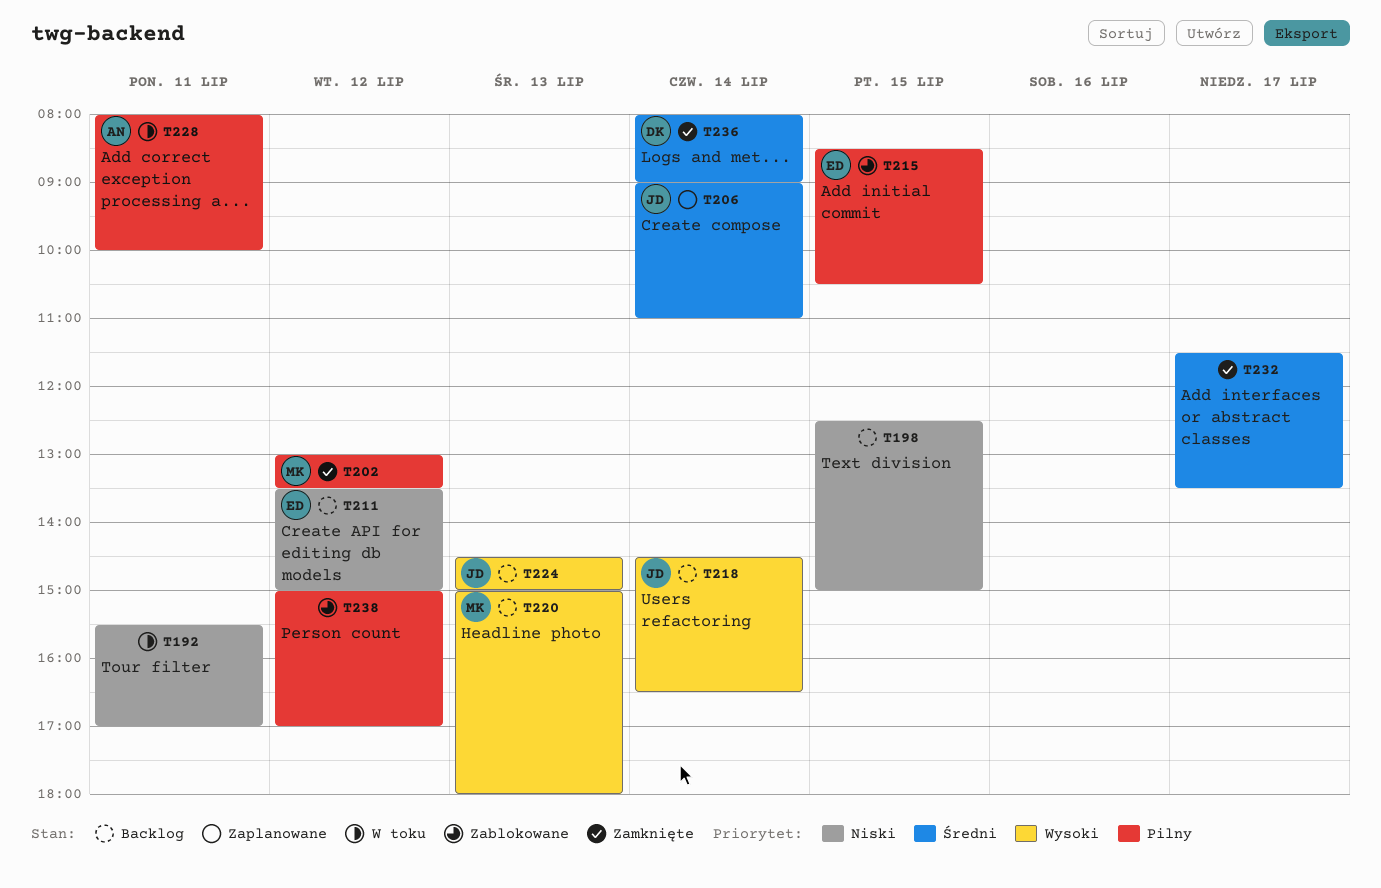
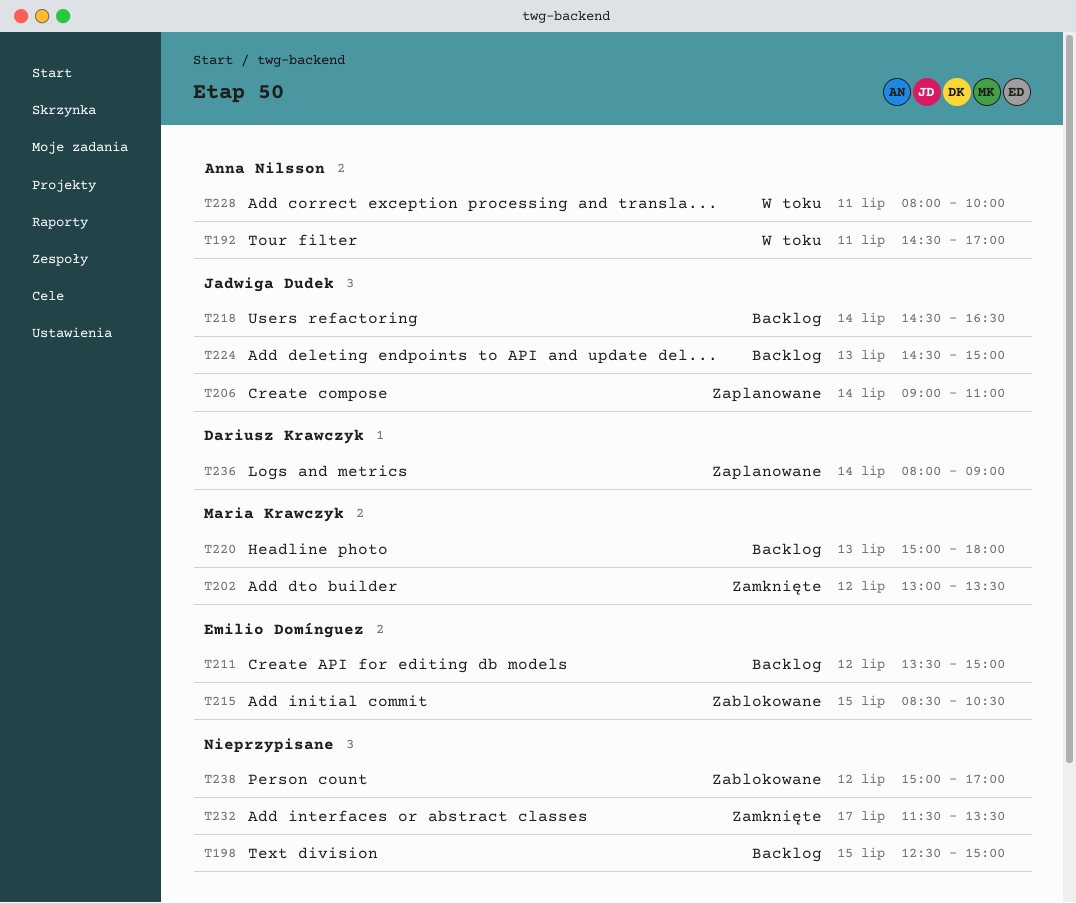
T192, owner: none -> Anna Nilsson
T192, begins: 15:30 -> 14:30
T236, status: Zamknięte -> Zaplanowane

